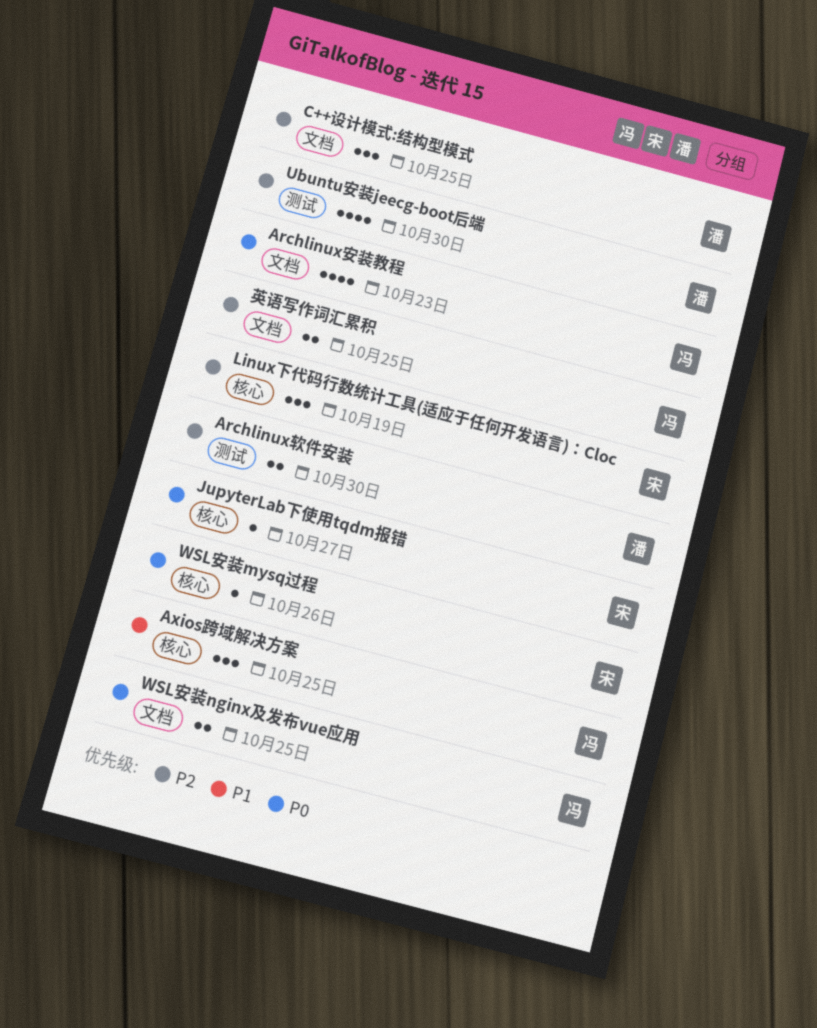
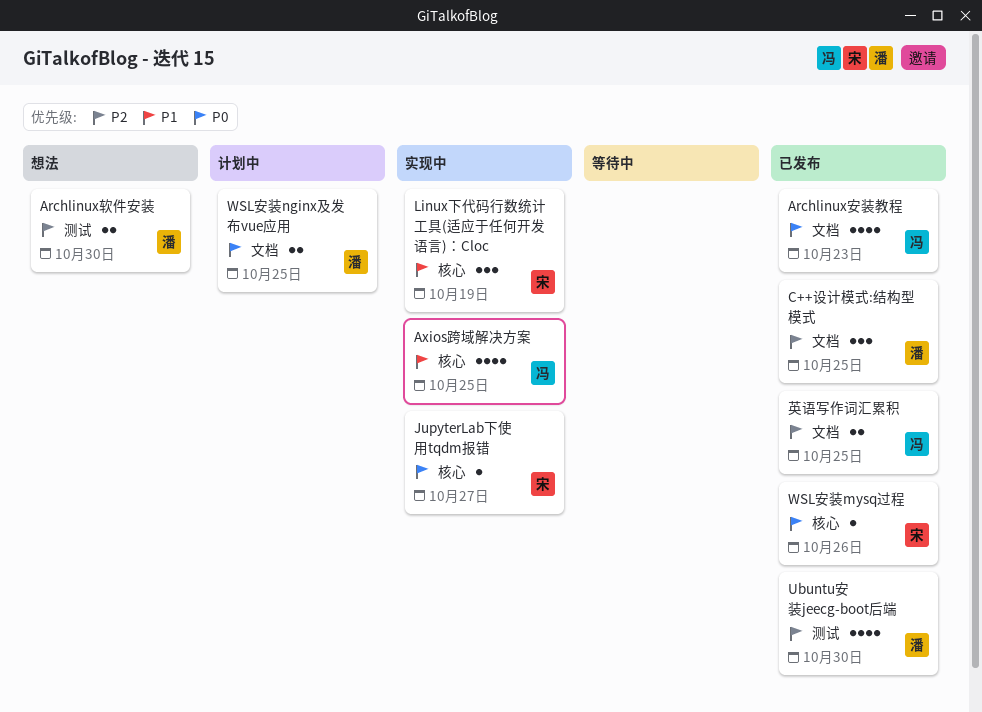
Axios跨域解决方案, estimate: 3 -> 4
Linux下代码行数统计工具(适应于任何开发语言)：Cloc, priority: P2 -> P1
WSL安装nginx及发布vue应用, owner: 冯 -> 潘

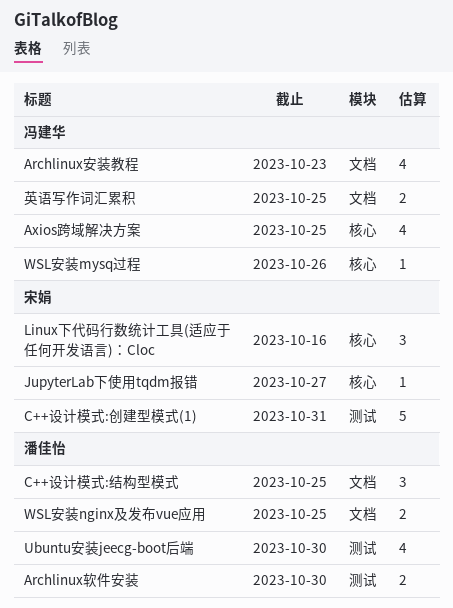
C++设计模式:创建型模式(1): none -> present
Linux下代码行数统计工具(适应于任何开发语言)：Cloc, due: Oct 19 -> Oct 16
WSL安装mysq过程, owner: 宋娟 -> 冯建华

